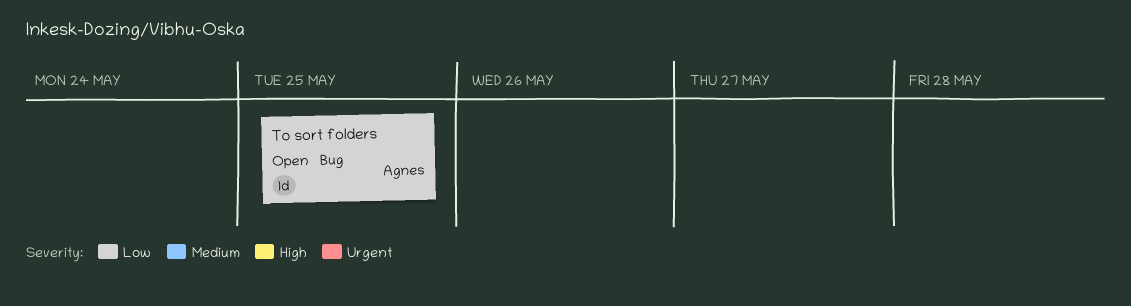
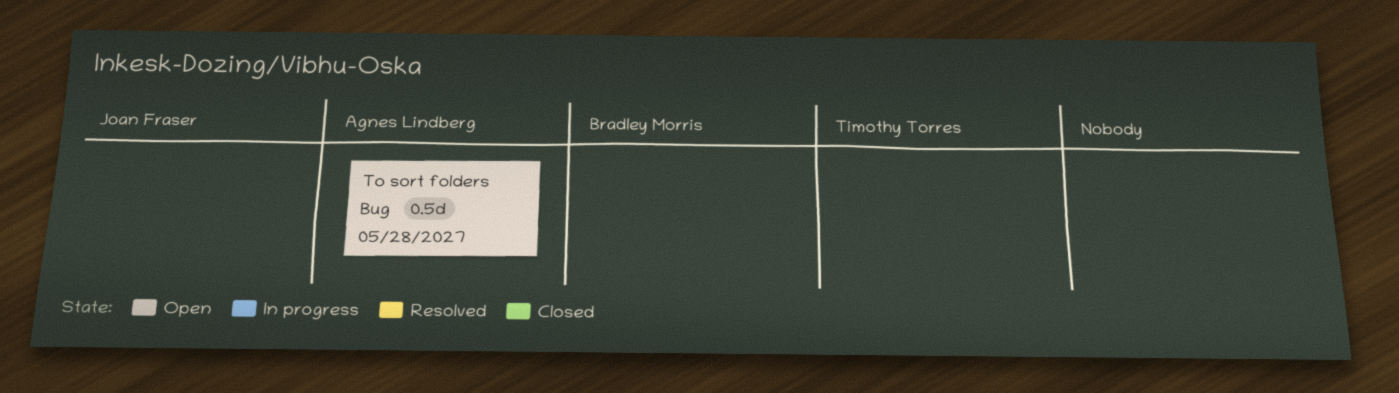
To sort folders, estimate: 1d -> 0.5d
To sort folders, due: May 25 -> May 28

